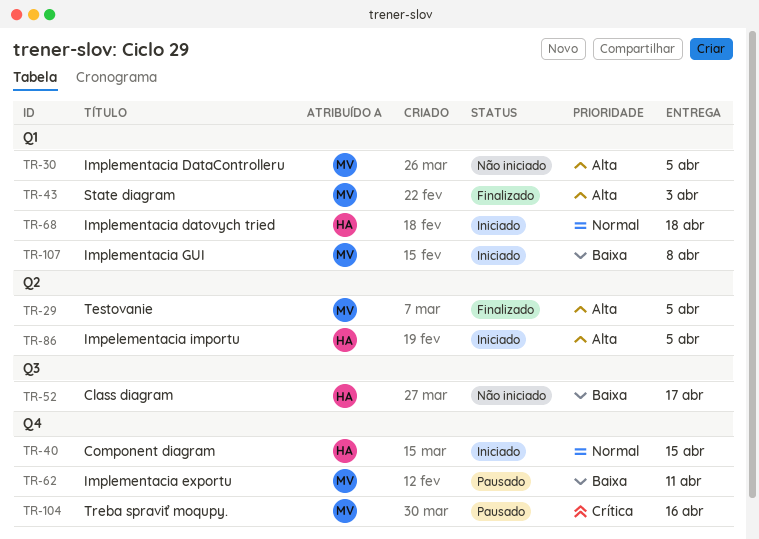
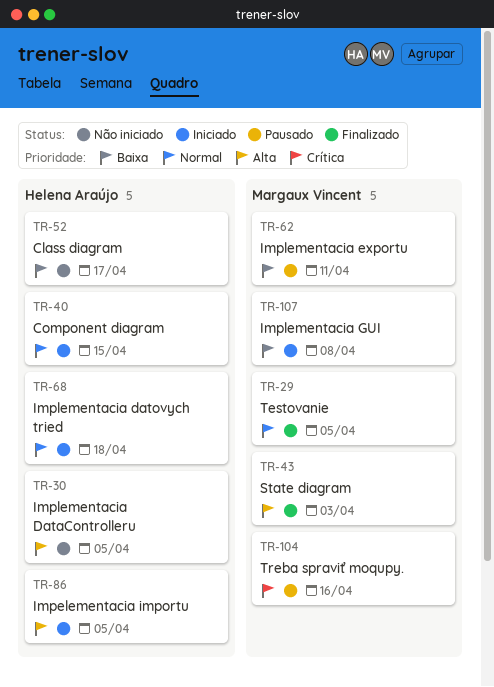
TR-29, priority: Alta -> Normal
TR-30, owner: Margaux Vincent -> Helena Araújo

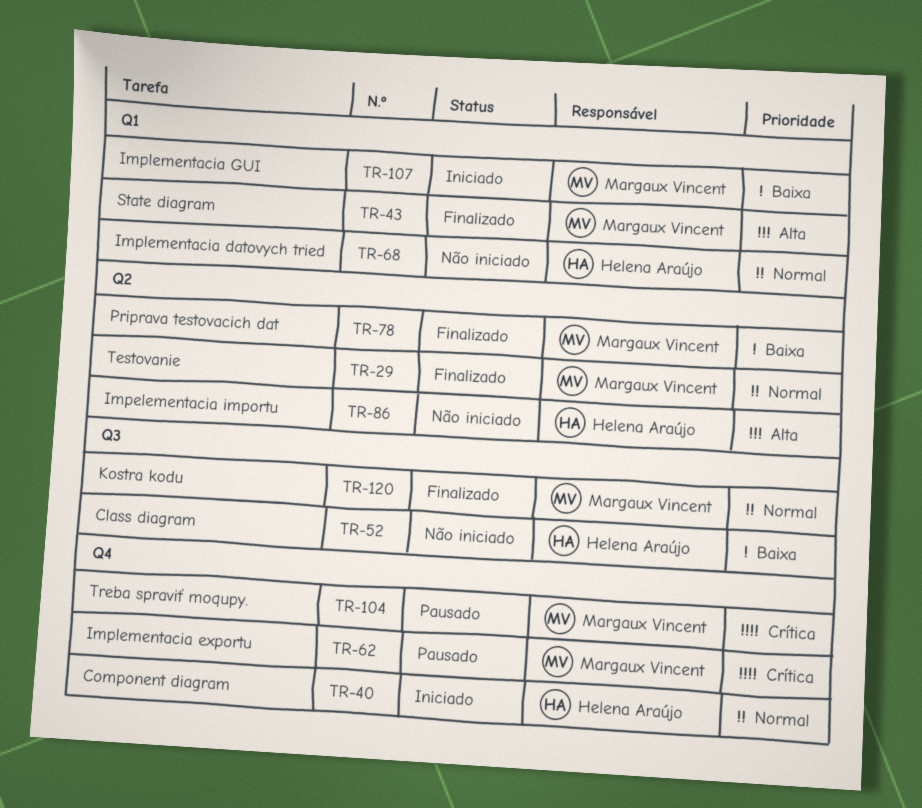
TR-30: present -> none
TR-62, priority: Baixa -> Crítica
TR-68, status: Iniciado -> Não iniciado
TR-78: none -> present
TR-86, status: Iniciado -> Não iniciado
TR-120: none -> present

